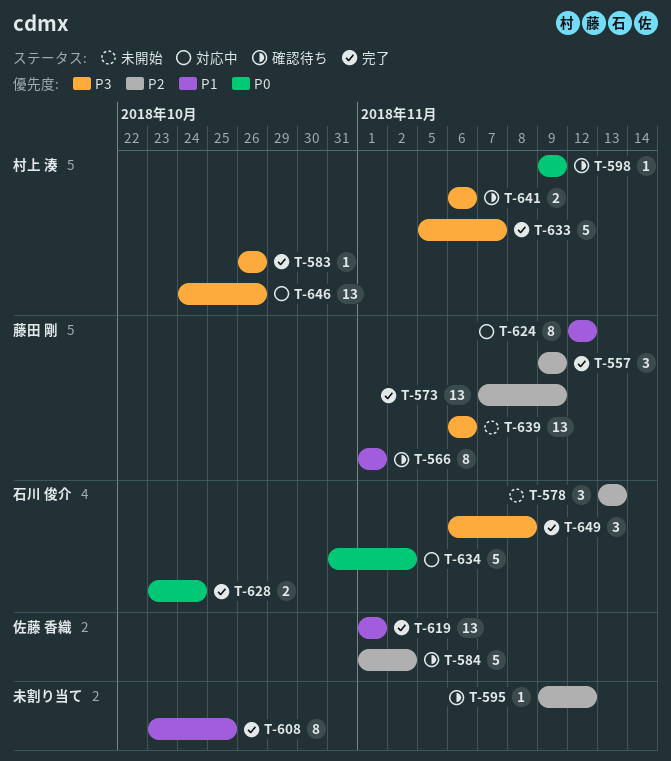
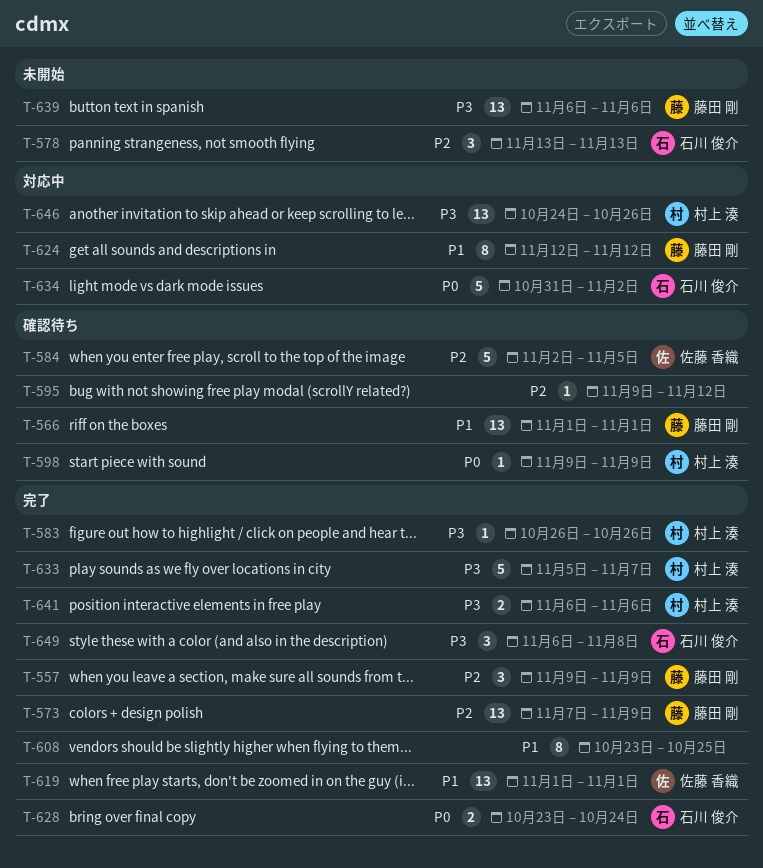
T-566, estimate: 8 -> 13
T-584, start: Nov 1 -> Nov 2
T-584, due: Nov 2 -> Nov 5
T-641, status: 確認待ち -> 完了

